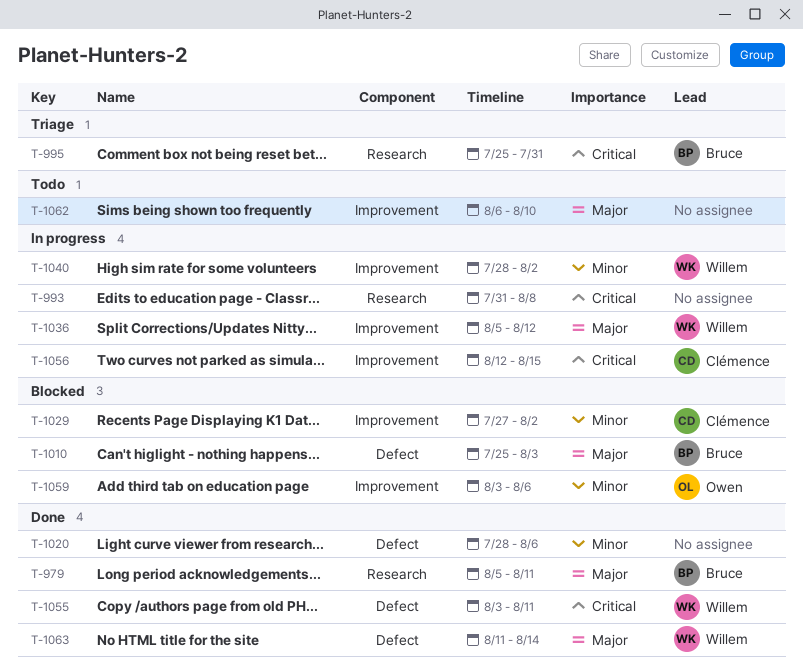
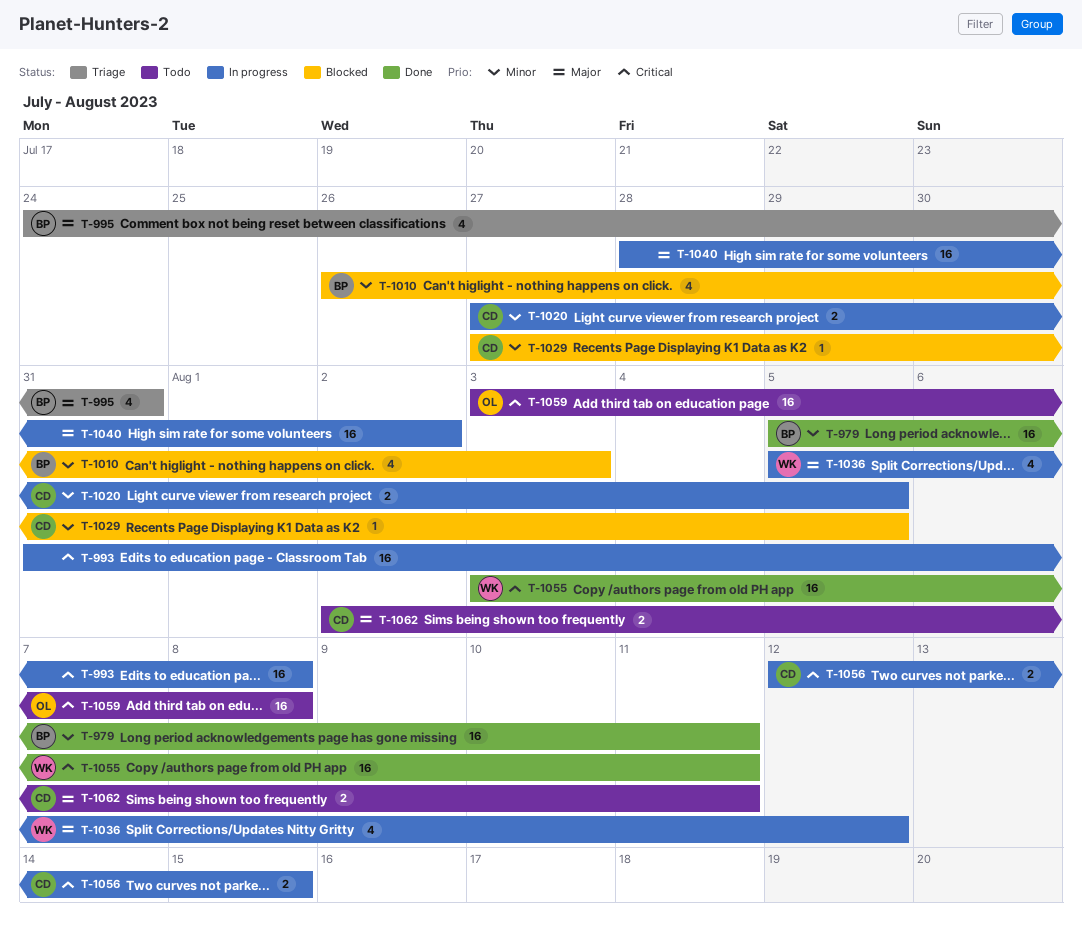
T-979, priority: Major -> Minor
T-995, priority: Critical -> Major
T-995, start: Jul 25 -> Jul 24
T-1010, priority: Major -> Minor
T-1010, start: Jul 25 -> Jul 26
T-1020, status: Done -> In progress
T-1020, owner: none -> Clémence
T-1020, start: Jul 28 -> Jul 27
T-1020, due: Aug 6 -> Aug 5
T-1029, due: Aug 2 -> Aug 5
T-1040, owner: Willem -> none
T-1040, priority: Minor -> Major
T-1059, status: Blocked -> Todo
T-1059, priority: Minor -> Critical
T-1059, due: Aug 6 -> Aug 8
T-1062, owner: none -> Clémence
T-1062, start: Aug 6 -> Aug 2
T-1062, due: Aug 10 -> Aug 11
T-1063: present -> none

